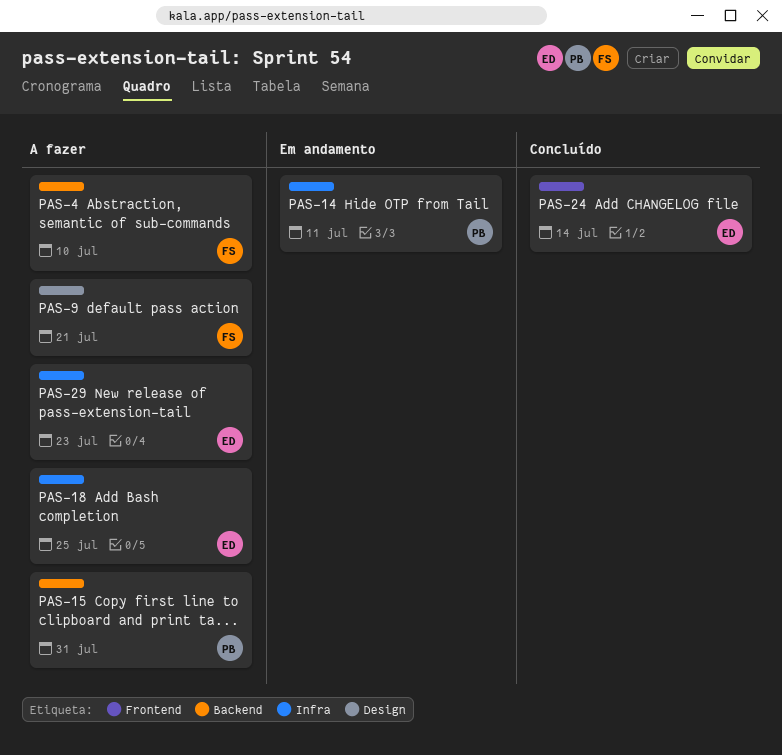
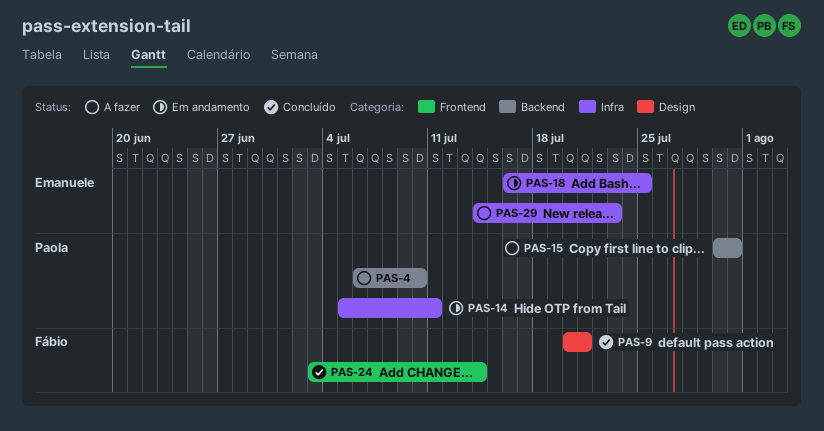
PAS-4, owner: Fábio -> Paola
PAS-9, status: A fazer -> Concluído
PAS-18, status: A fazer -> Em andamento
PAS-24, owner: Emanuele -> Fábio

